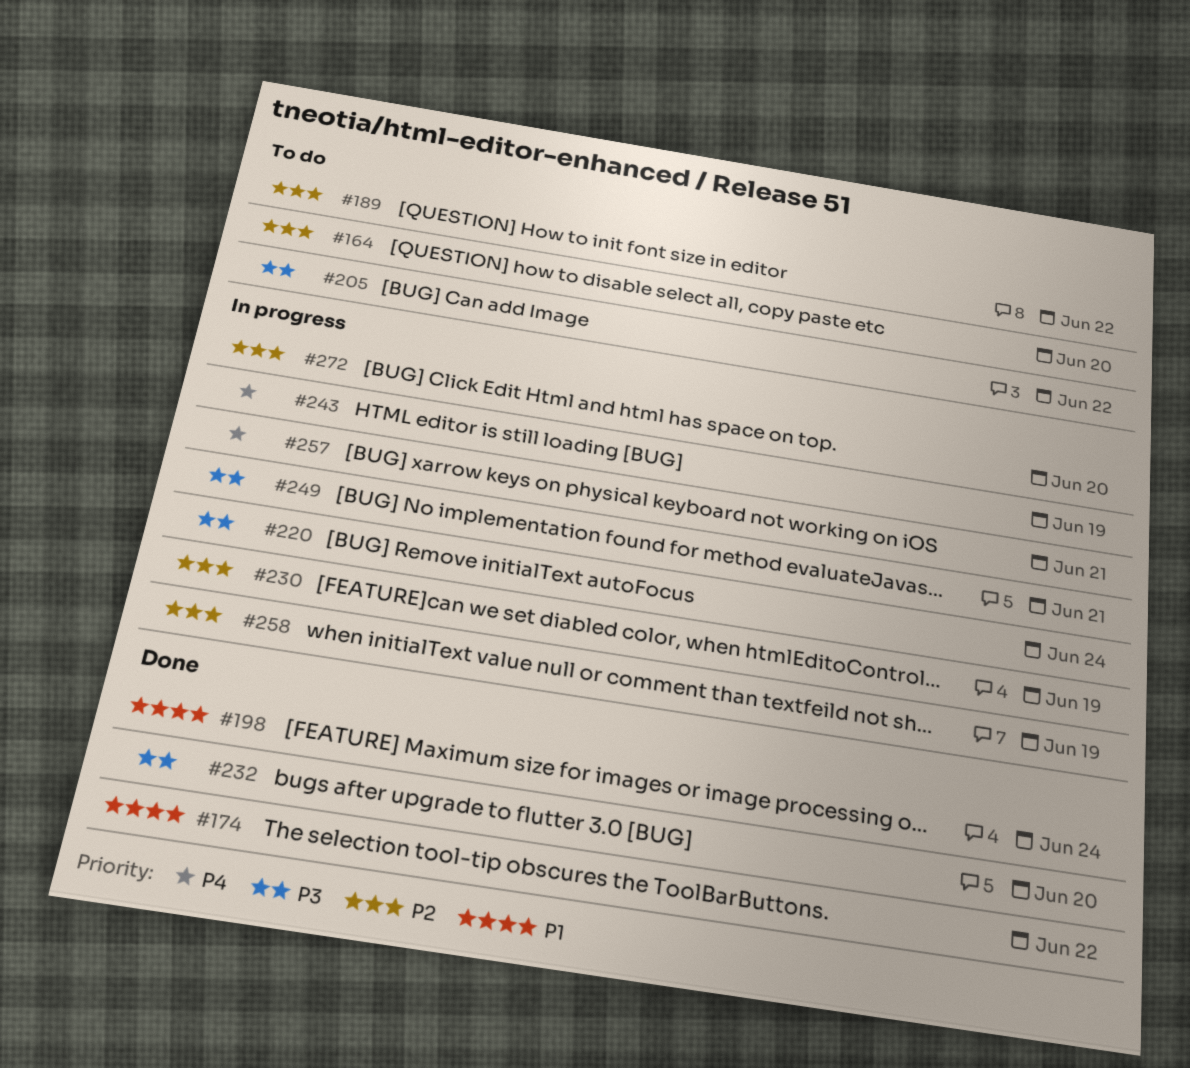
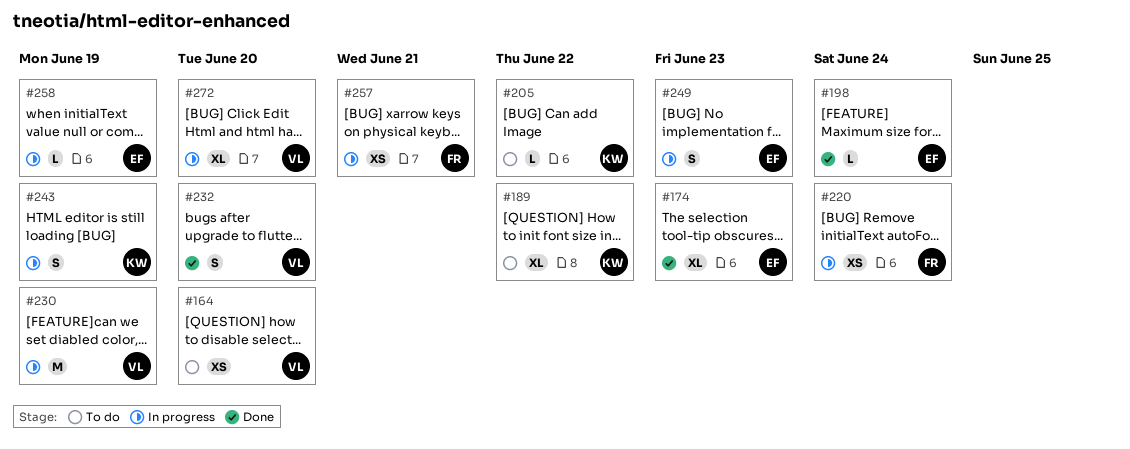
#174, due: Jun 22 -> Jun 23
#249, due: Jun 21 -> Jun 23

